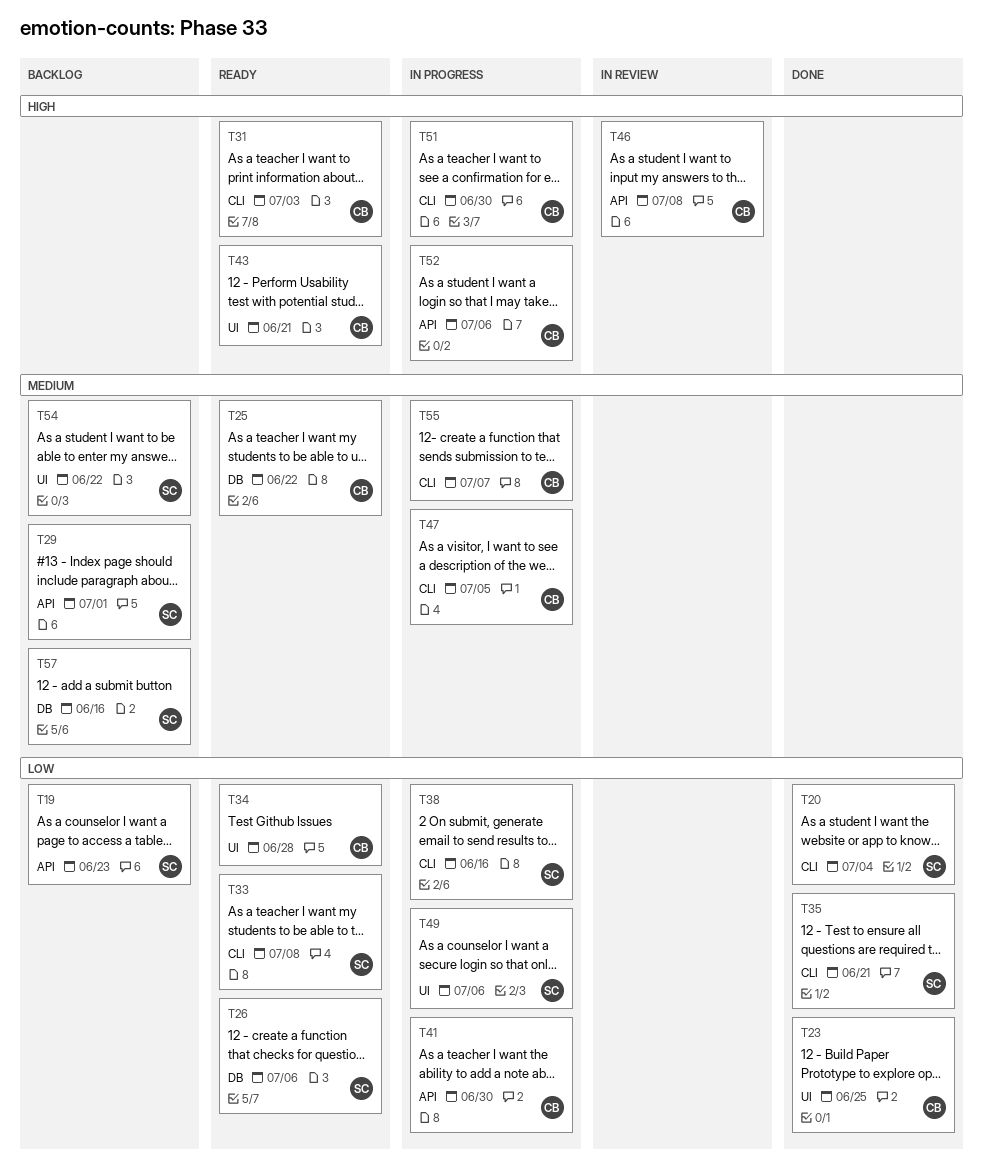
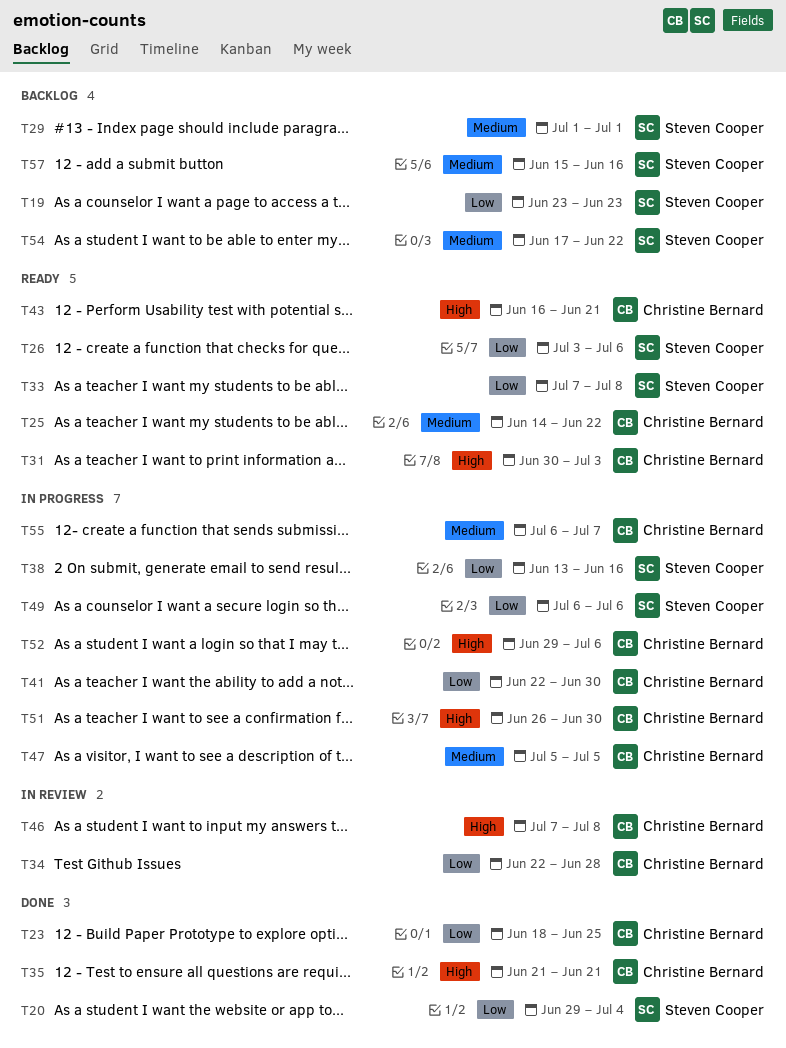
T34, status: Ready -> In review
T35, owner: Steven Cooper -> Christine Bernard
T35, priority: Low -> High

